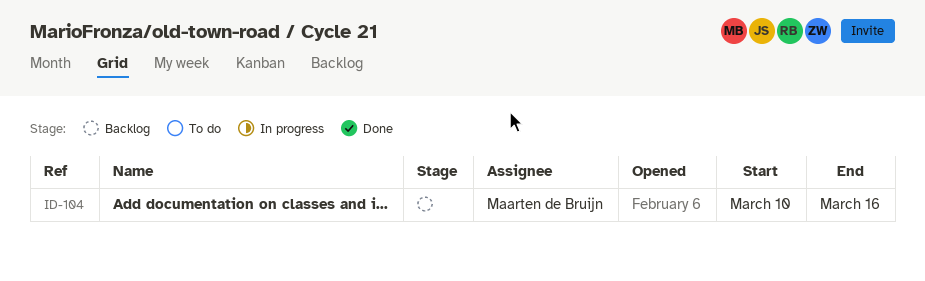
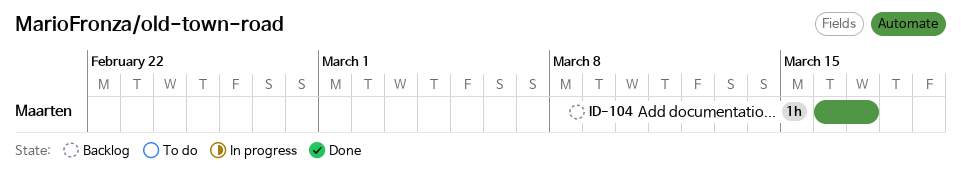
ID-104, start: Mar 10 -> Mar 16
ID-104, due: Mar 16 -> Mar 17

